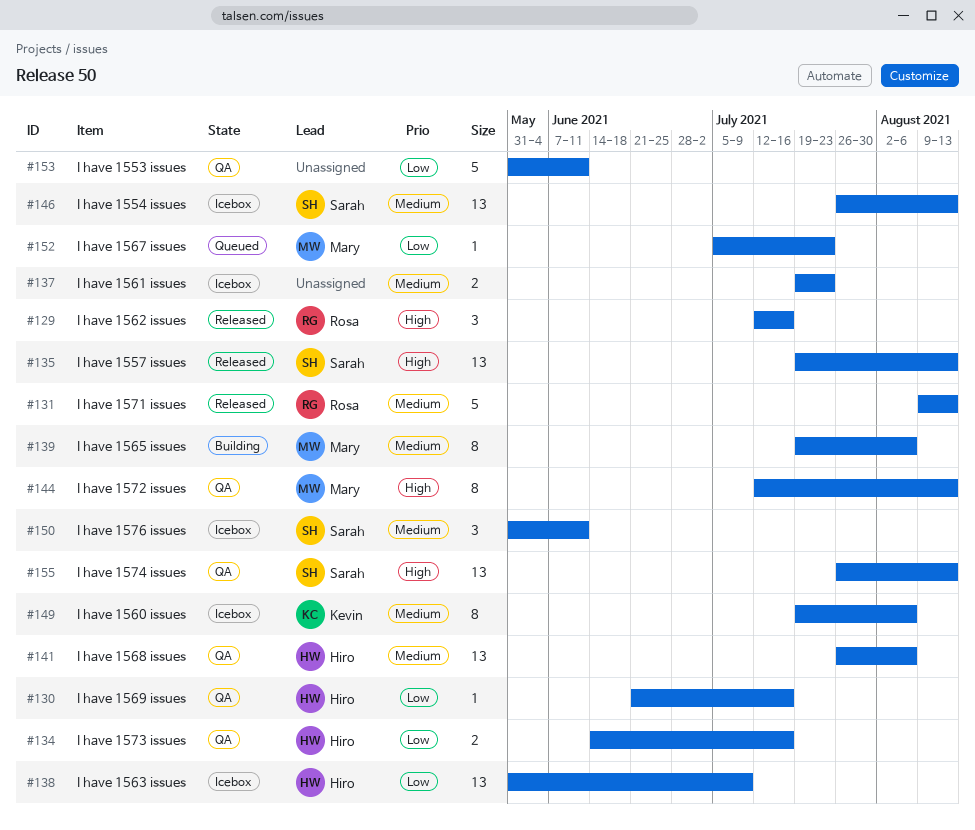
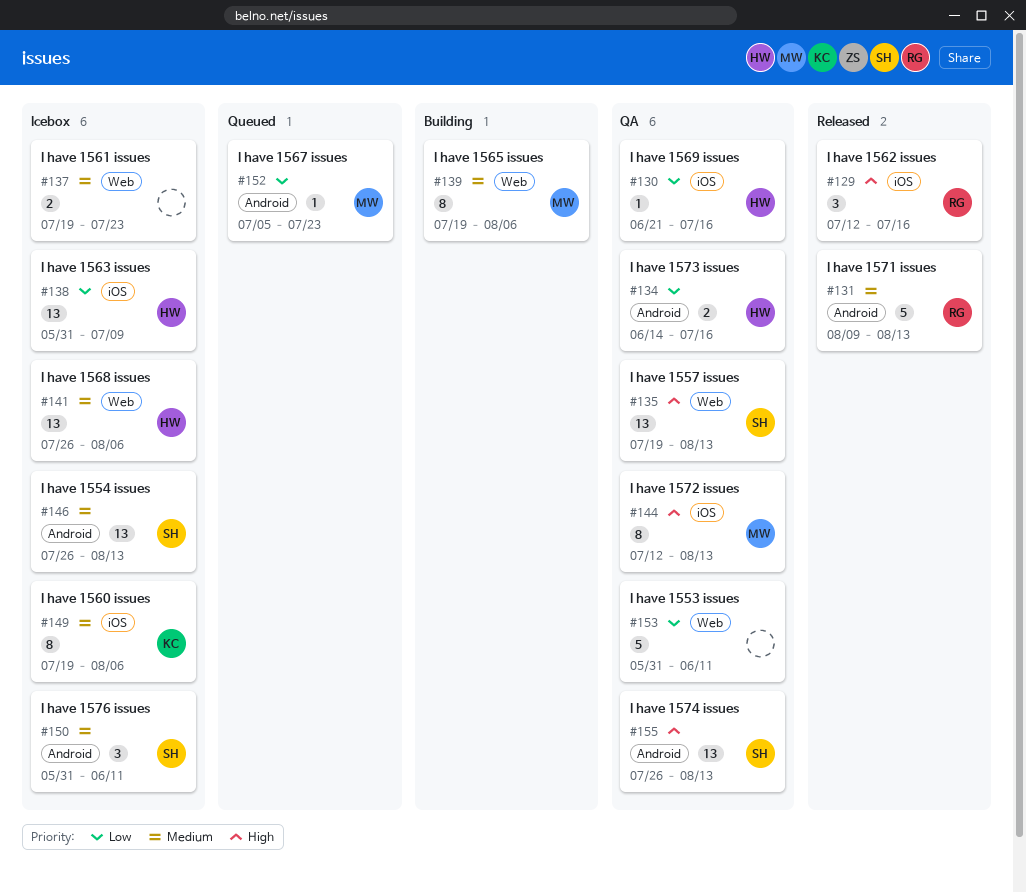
#135, status: Released -> QA
#141, status: QA -> Icebox

